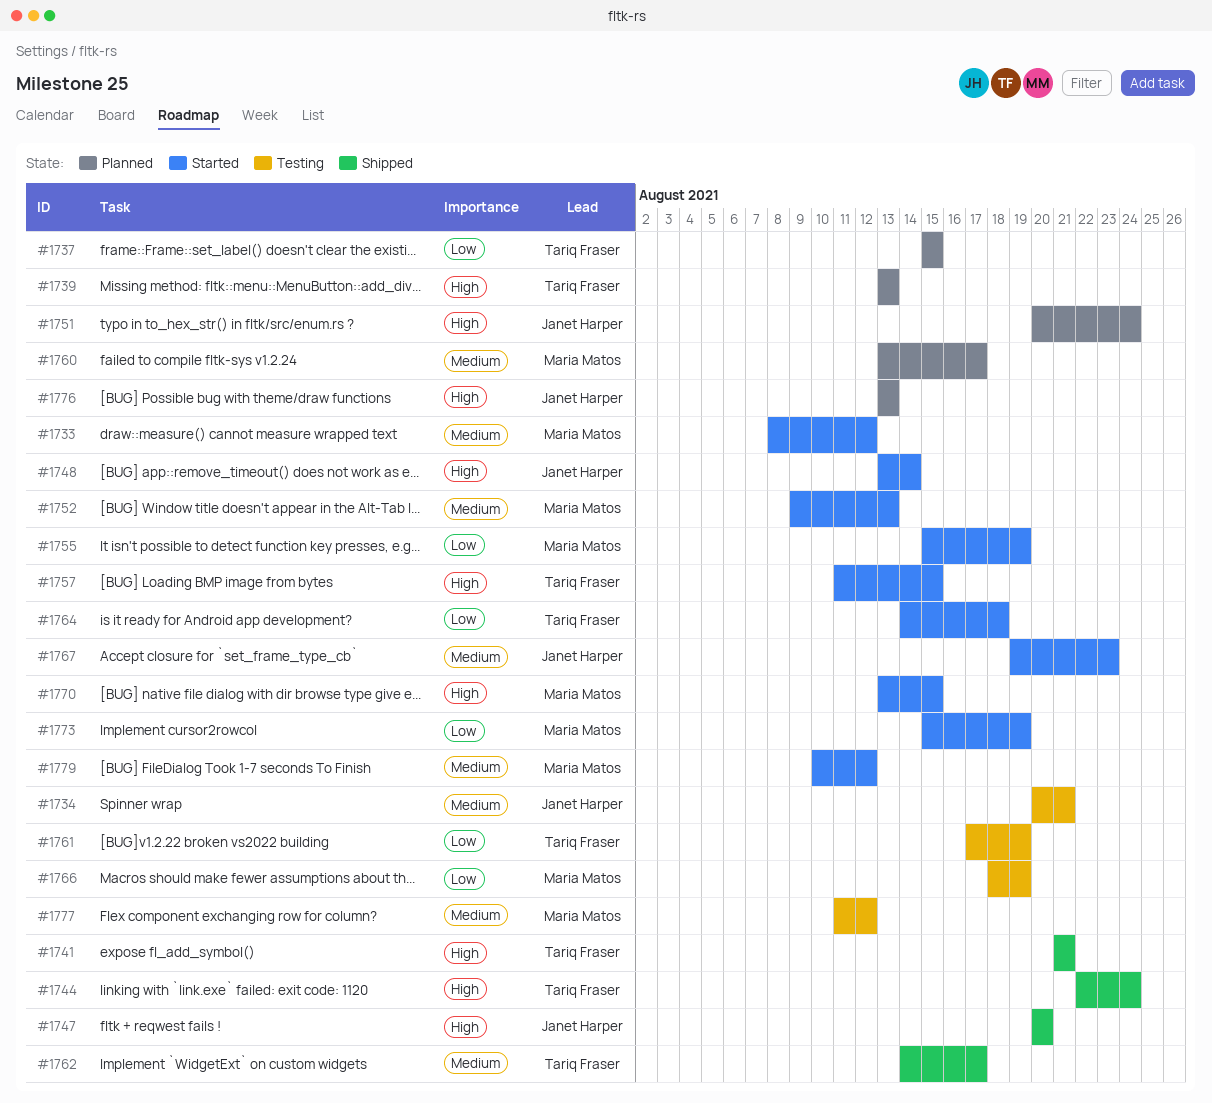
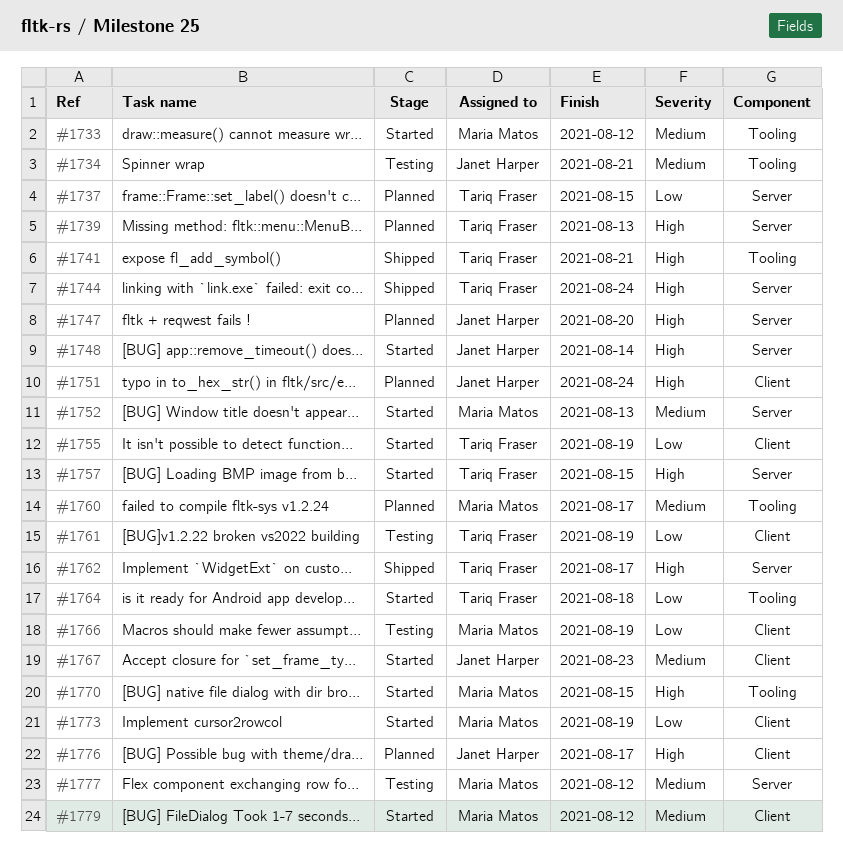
#1747, status: Shipped -> Planned
#1755, owner: Maria Matos -> Tariq Fraser
#1762, priority: Medium -> High
#1776, due: Aug 13 -> Aug 17

